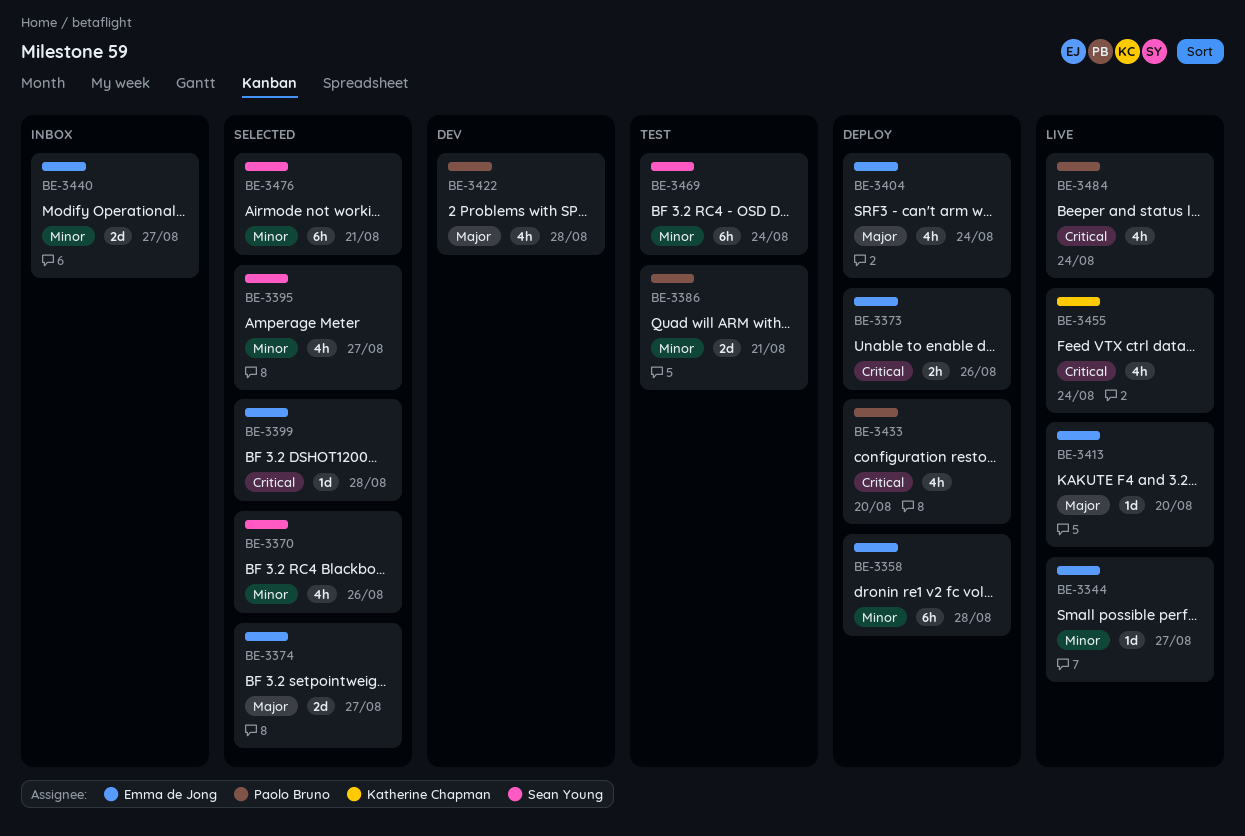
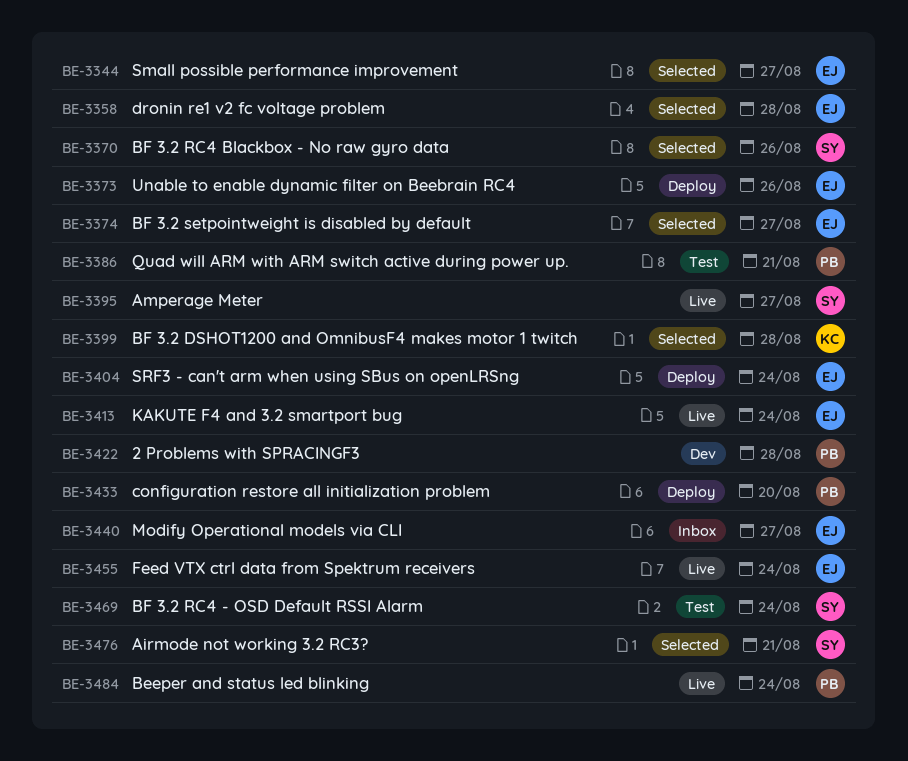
BE-3344, status: Live -> Selected
BE-3358, status: Deploy -> Selected
BE-3395, status: Selected -> Live
BE-3399, owner: Emma de Jong -> Katherine Chapman
BE-3413, due: Aug 20 -> Aug 24
BE-3455, owner: Katherine Chapman -> Emma de Jong

